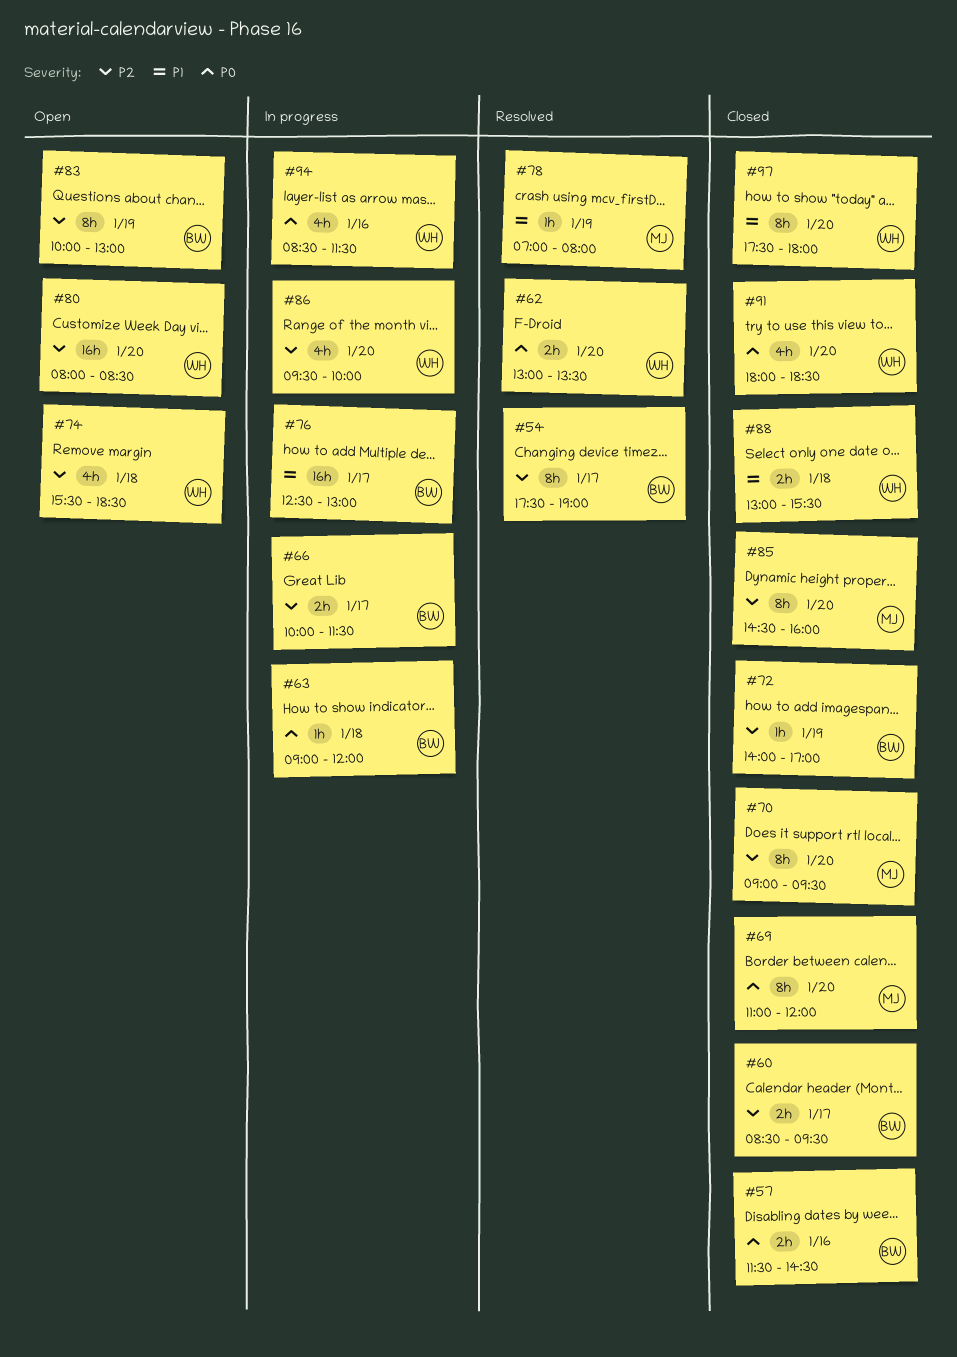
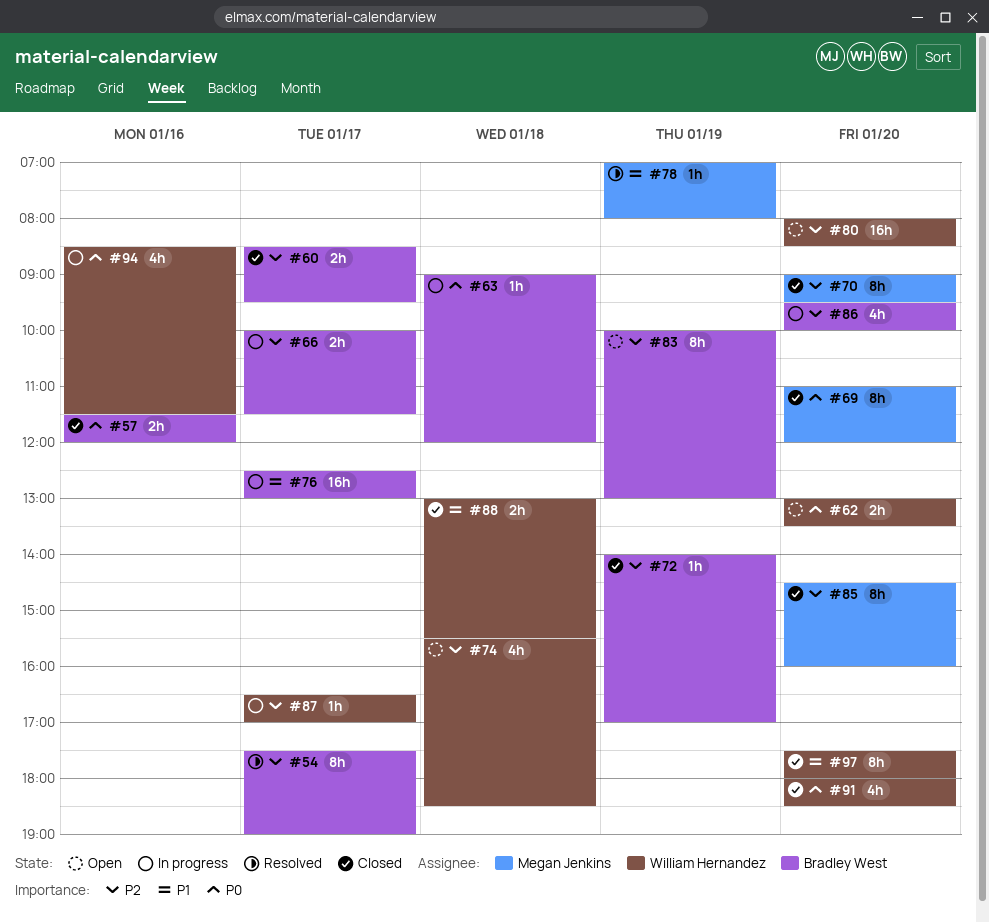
#57, ends: 14:30 -> 12:00
#62, status: Resolved -> Open
#86, owner: William Hernandez -> Bradley West
#87: none -> present

